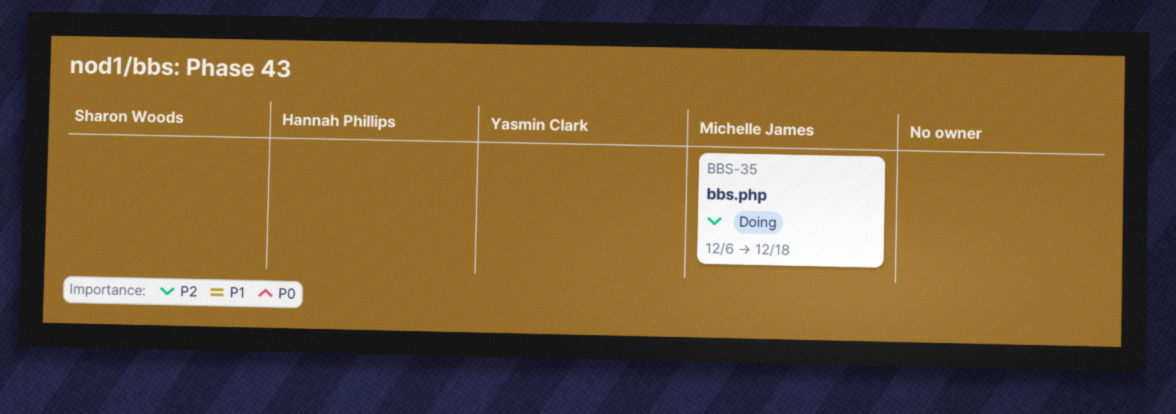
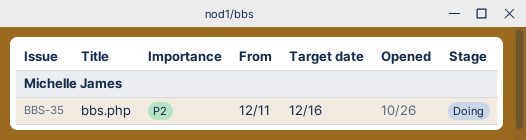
BBS-35, start: Dec 6 -> Dec 11
BBS-35, due: Dec 18 -> Dec 16

